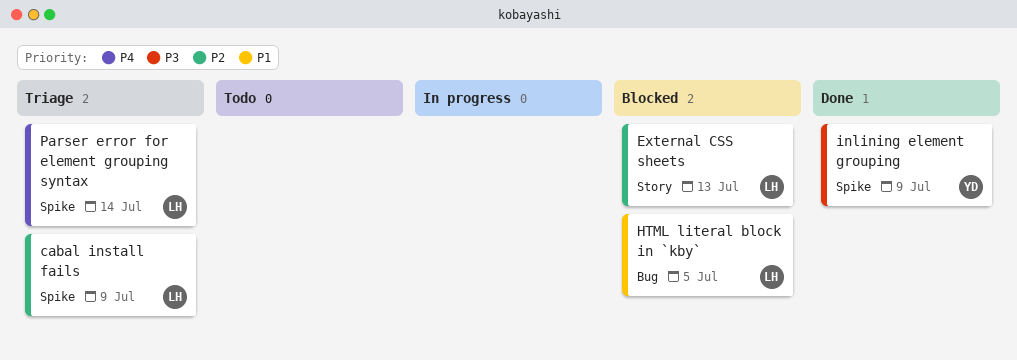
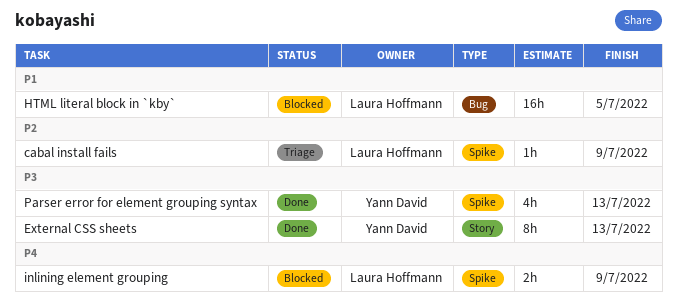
External CSS sheets, status: Blocked -> Done
External CSS sheets, owner: Laura Hoffmann -> Yann David
External CSS sheets, priority: P2 -> P3
inlining element grouping, status: Done -> Blocked
inlining element grouping, owner: Yann David -> Laura Hoffmann
inlining element grouping, priority: P3 -> P4
Parser error for element grouping syntax, status: Triage -> Done
Parser error for element grouping syntax, owner: Laura Hoffmann -> Yann David
Parser error for element grouping syntax, priority: P4 -> P3
Parser error for element grouping syntax, due: Jul 14 -> Jul 13

